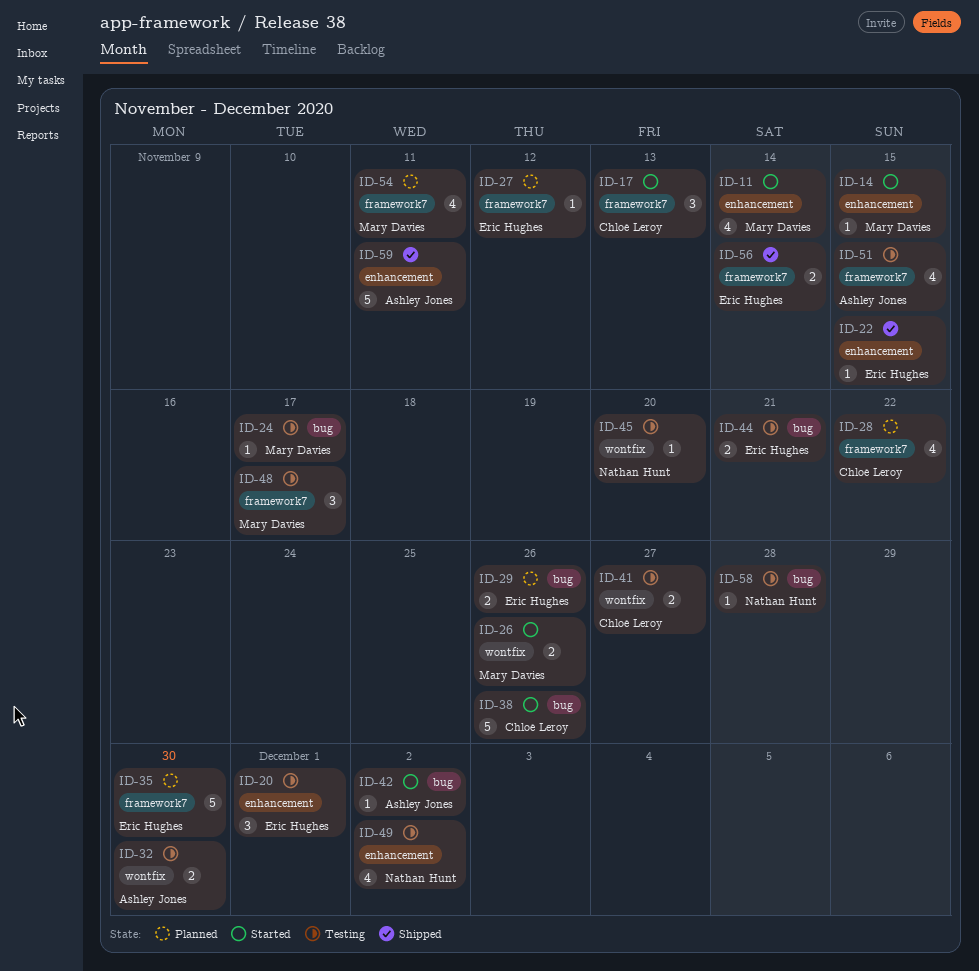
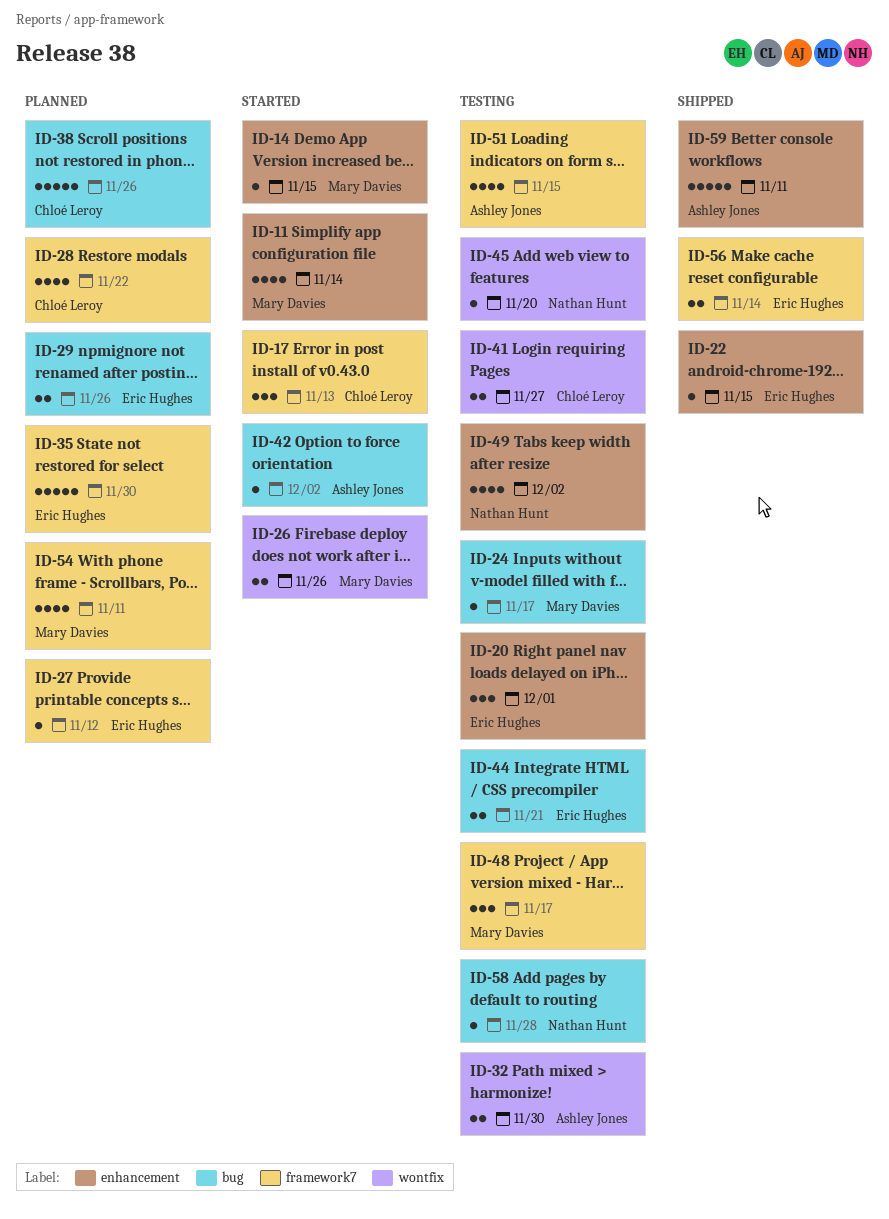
ID-38, status: Started -> Planned

